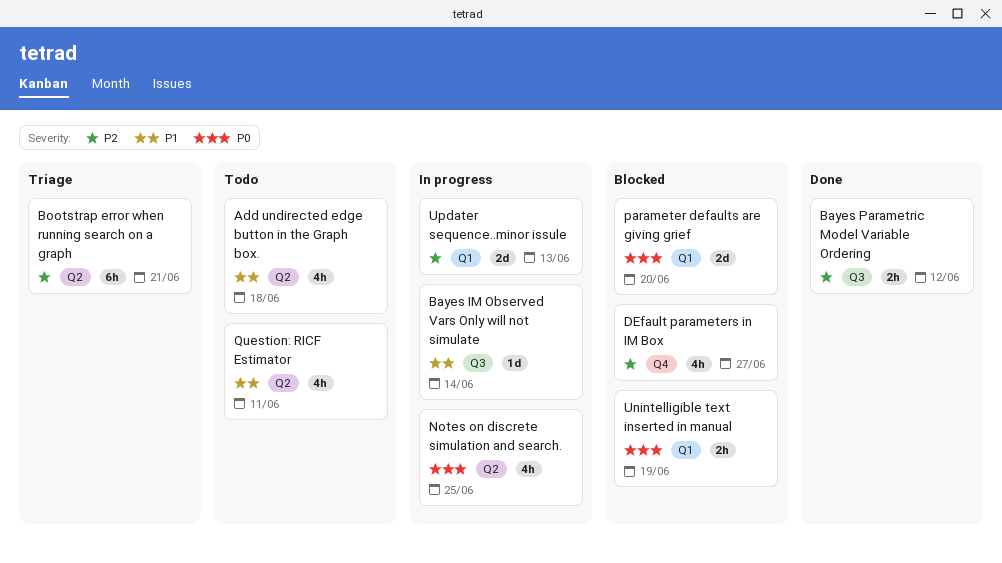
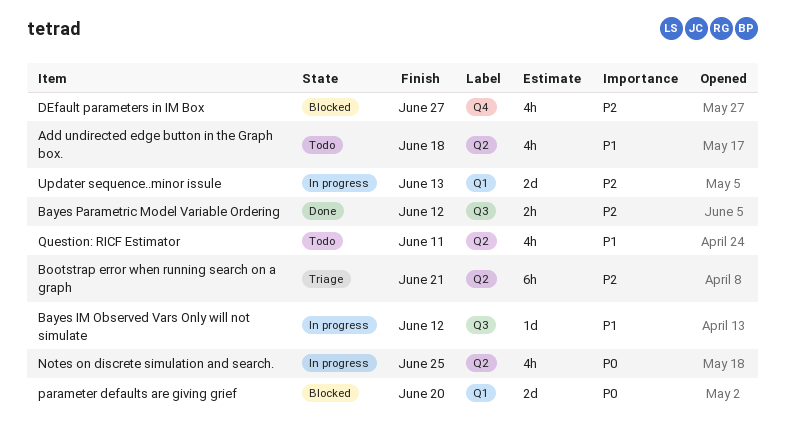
Bayes IM Observed Vars Only will not simulate, due: Jun 14 -> Jun 12
Unintelligible text inserted in manual: present -> none

